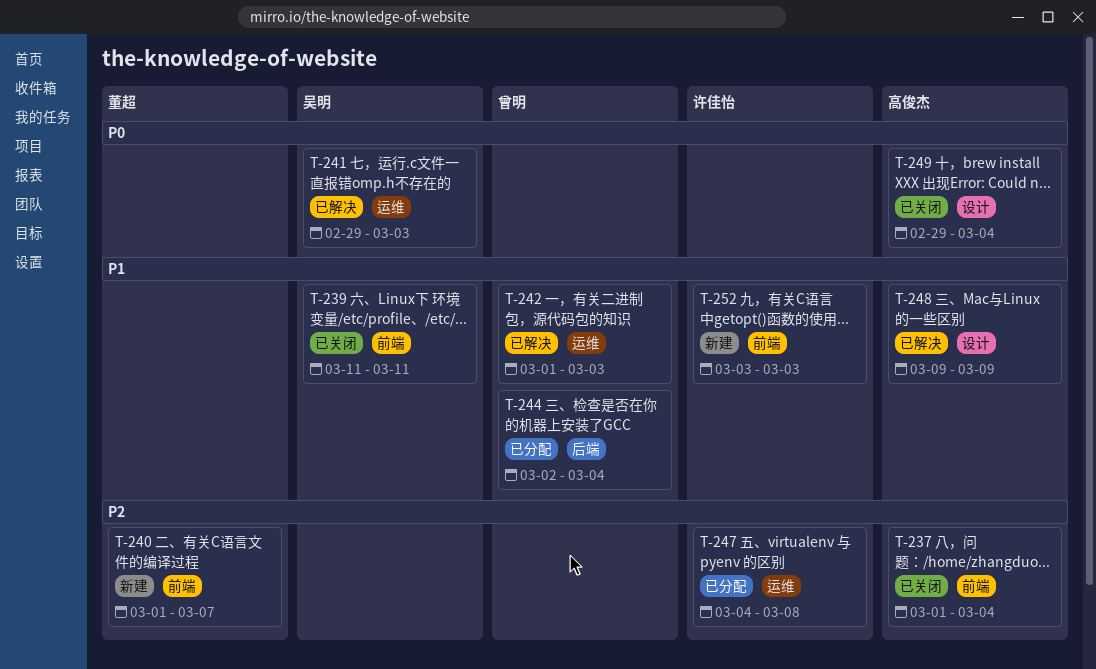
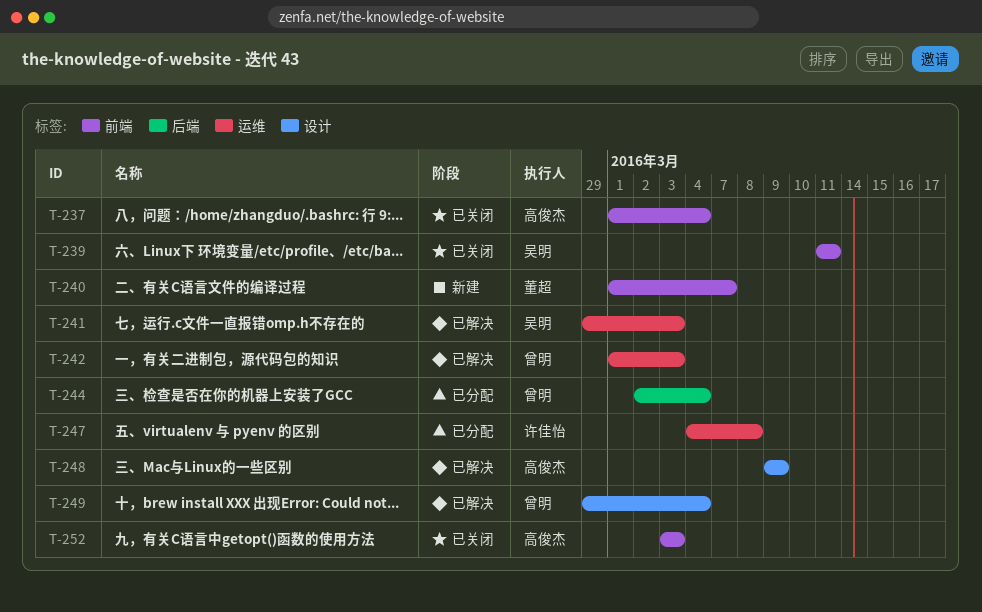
T-249, status: 已关闭 -> 已解决
T-249, owner: 高俊杰 -> 曾明
T-252, status: 新建 -> 已关闭
T-252, owner: 许佳怡 -> 高俊杰

